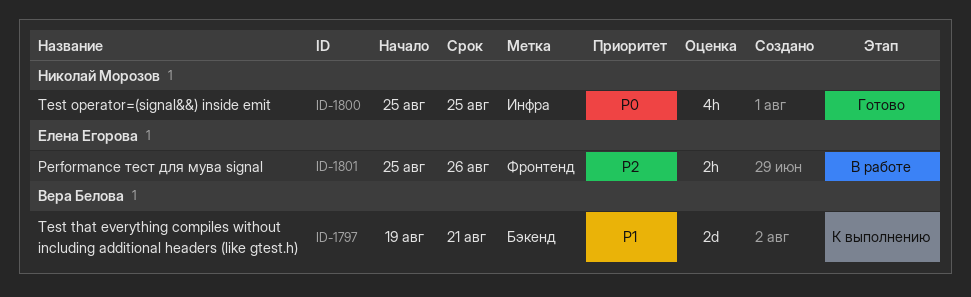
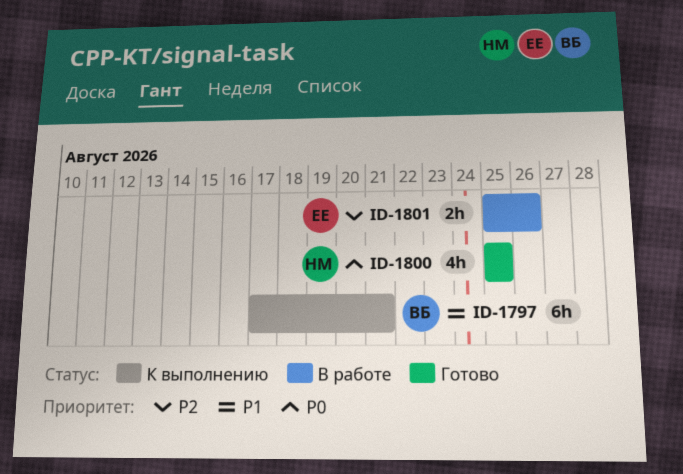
ID-1797, estimate: 2d -> 6h
ID-1797, start: Aug 19 -> Aug 17

